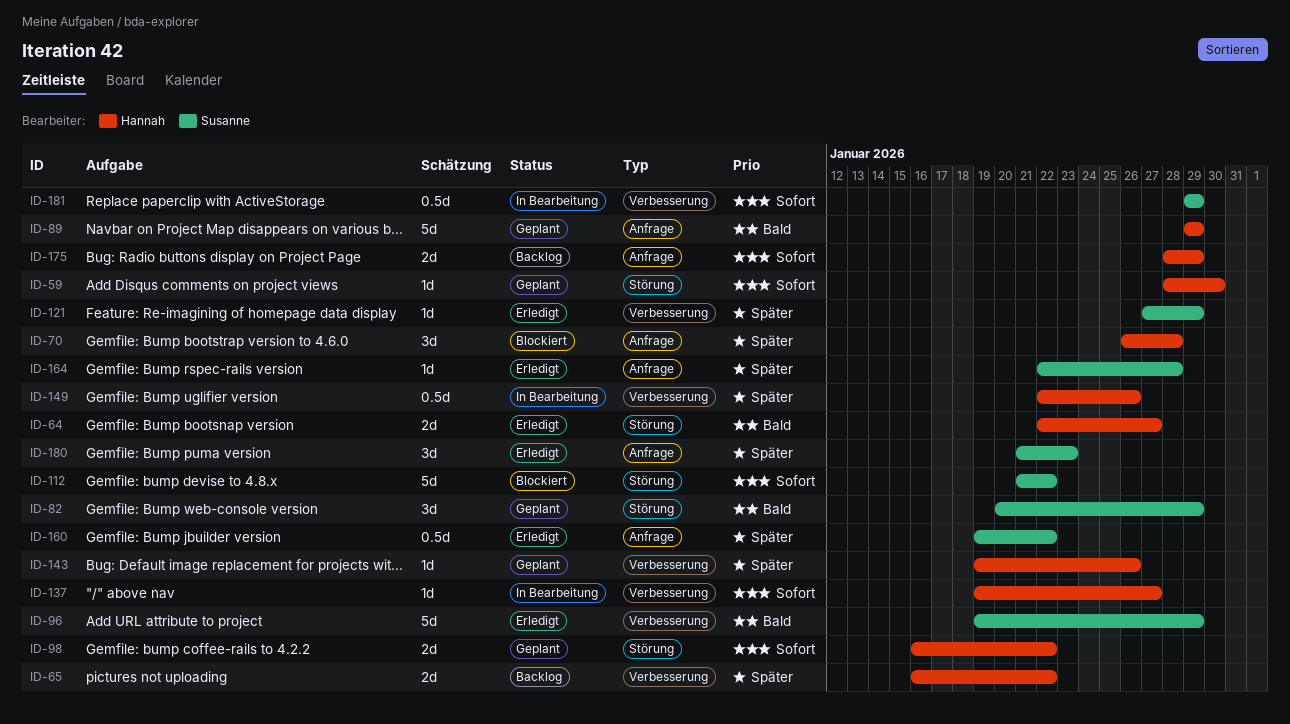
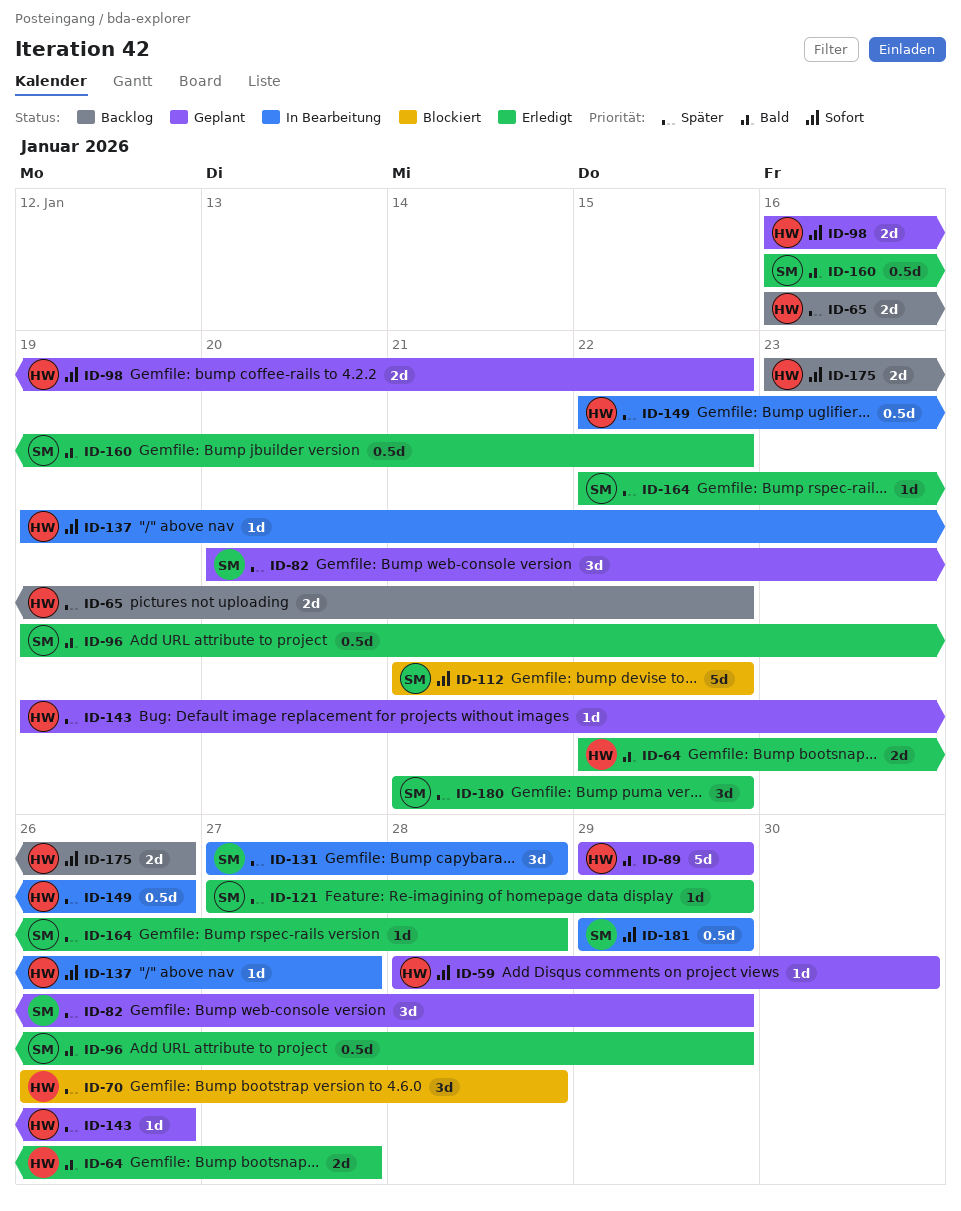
ID-82, priority: Bald -> Später
ID-96, estimate: 5d -> 0.5d
ID-131: none -> present
ID-160, priority: Später -> Bald
ID-160, start: Jan 19 -> Jan 16
ID-175, start: Jan 28 -> Jan 23
ID-175, due: Jan 29 -> Jan 26
ID-180, due: Jan 23 -> Jan 22

